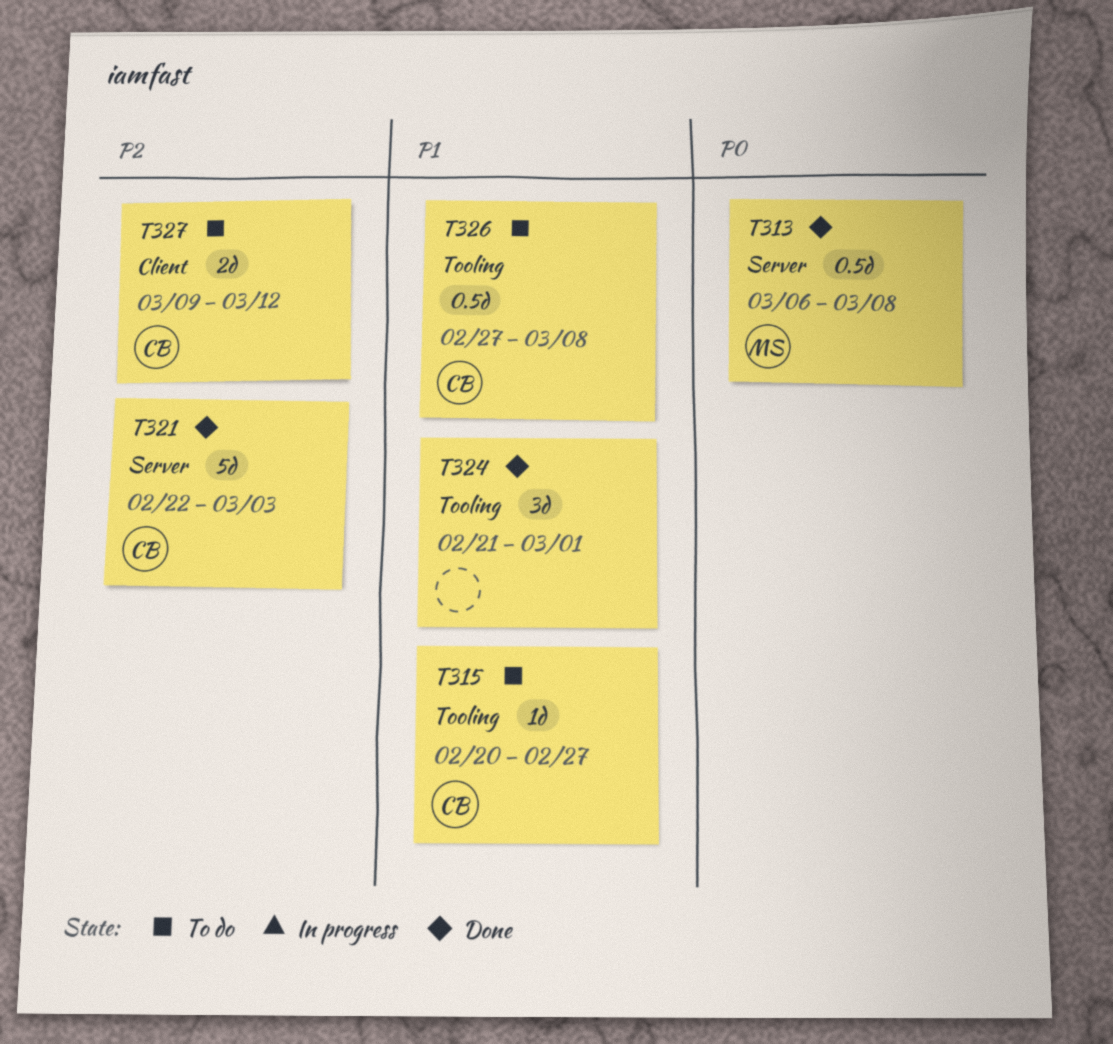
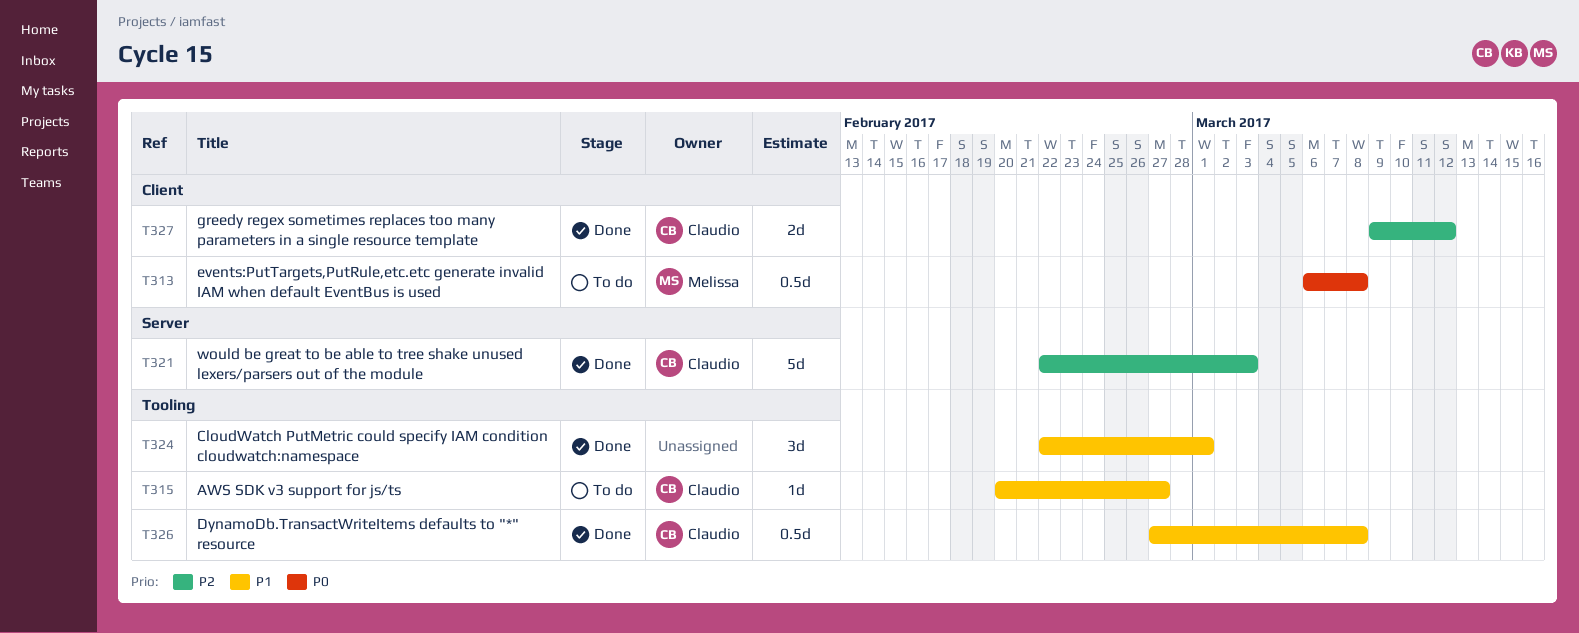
T313, status: Done -> To do
T313, label: Server -> Client
T324, start: Feb 21 -> Feb 22
T326, status: To do -> Done
T327, status: To do -> Done

